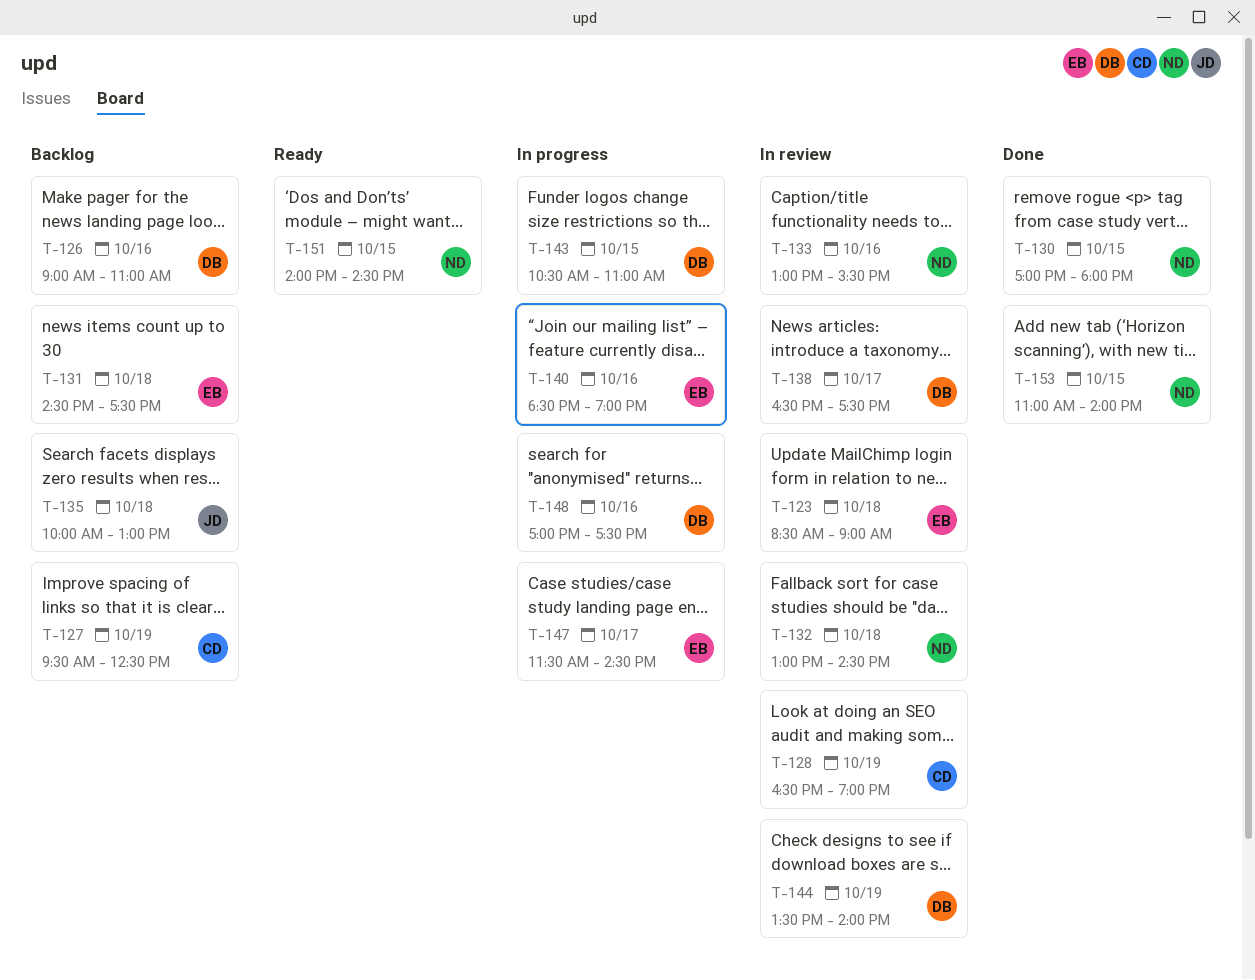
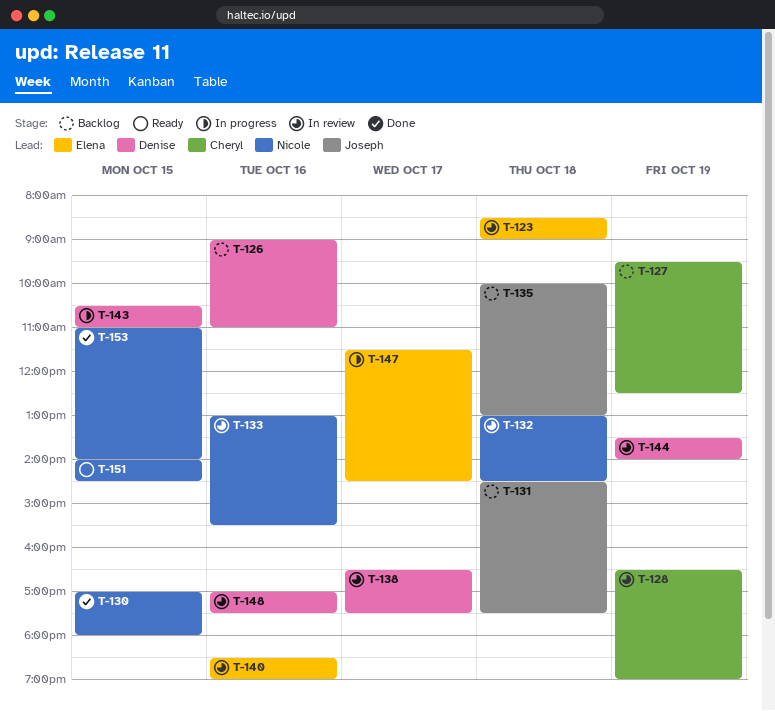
T-131, owner: Elena -> Joseph
T-140, status: In progress -> In review
T-148, status: In progress -> In review

